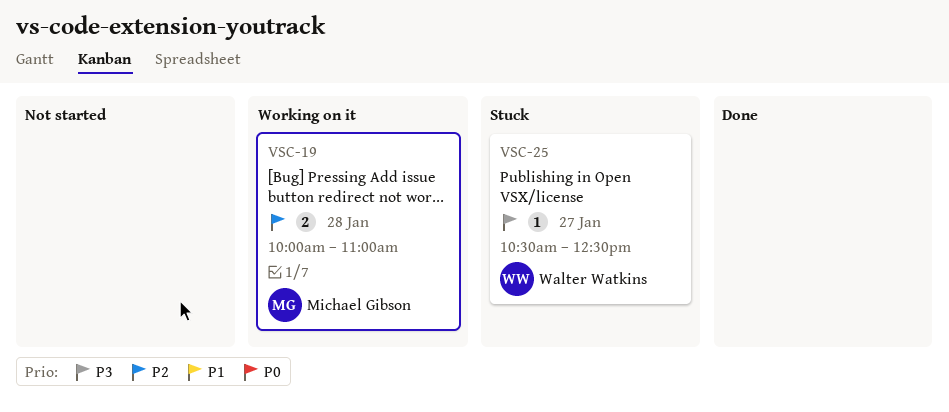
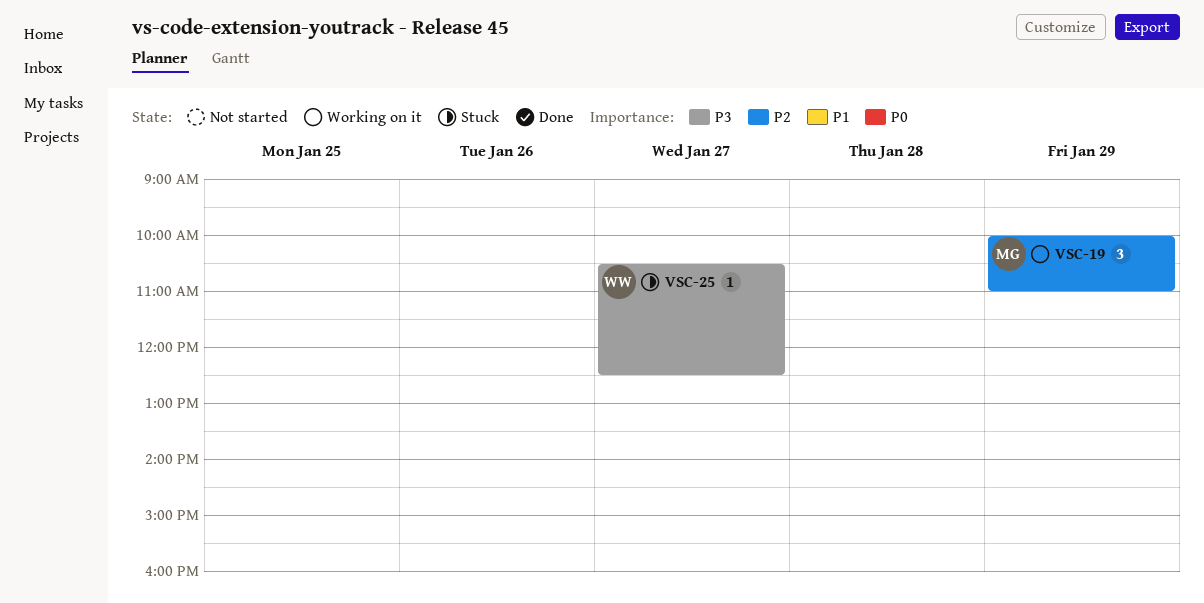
VSC-19, estimate: 2 -> 3
VSC-19, day: Jan 28 -> Jan 29

